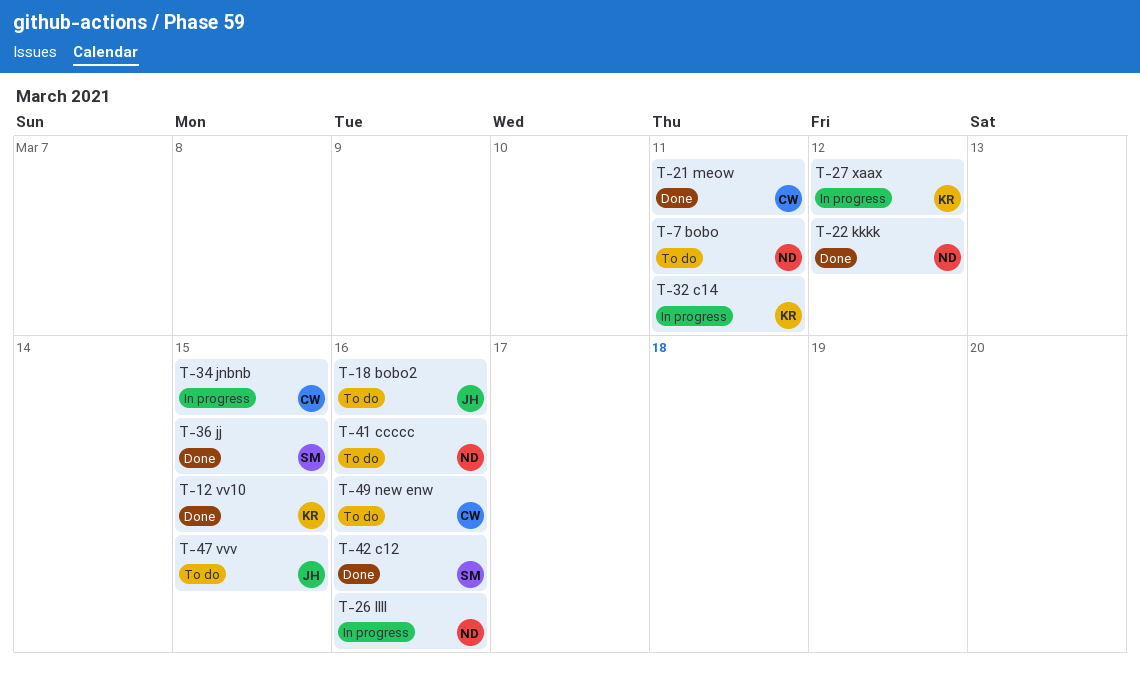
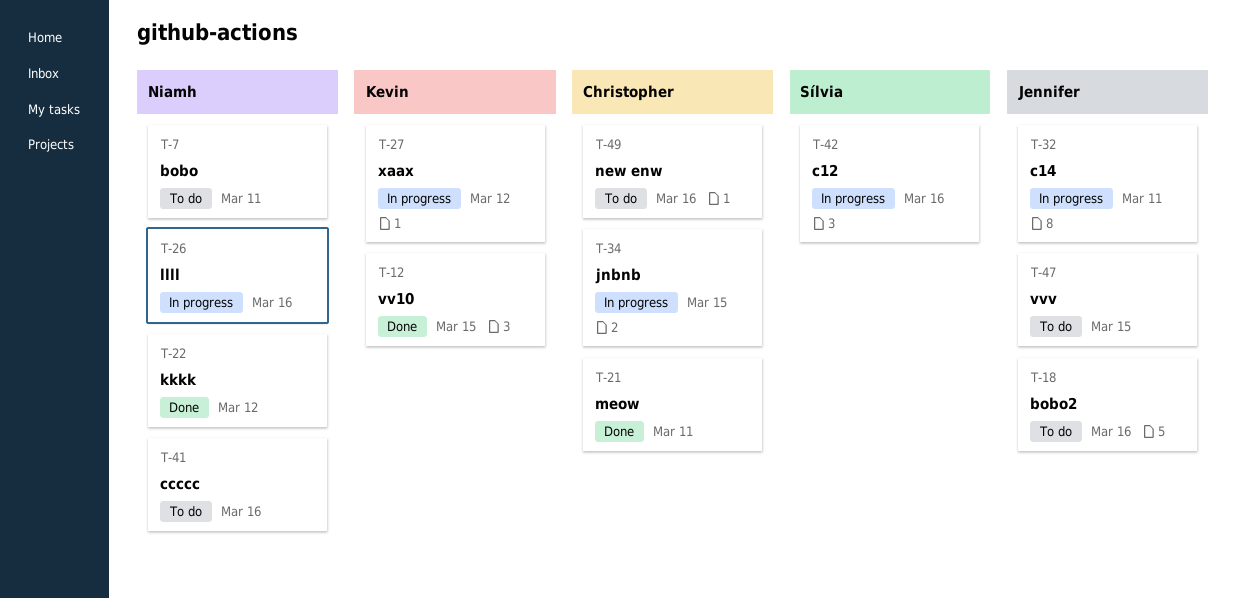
T-32, owner: Kevin -> Jennifer
T-36: present -> none
T-42, status: Done -> In progress

